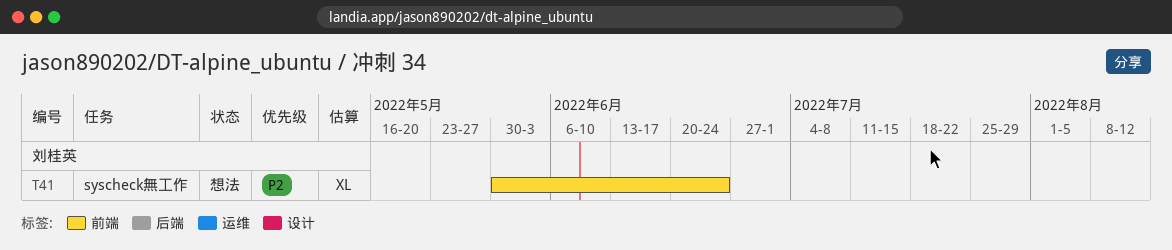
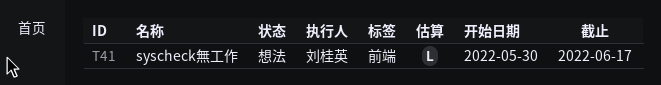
T41, estimate: XL -> L
T41, due: Jun 24 -> Jun 17

